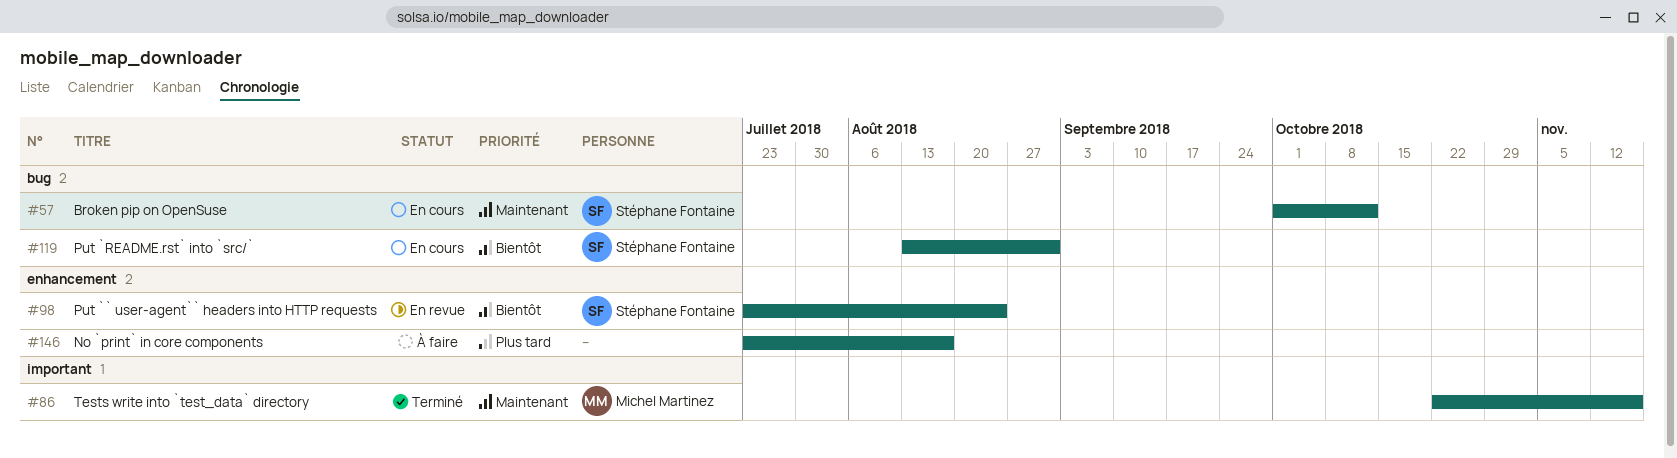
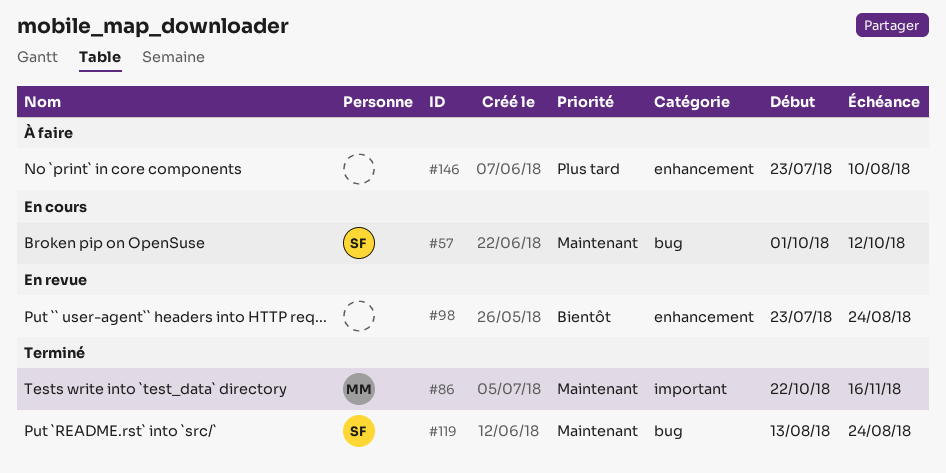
#98, owner: Stéphane Fontaine -> none
#119, status: En cours -> Terminé
#119, priority: Bientôt -> Maintenant
#119, due: Aug 31 -> Aug 24
#146, due: Aug 17 -> Aug 10

